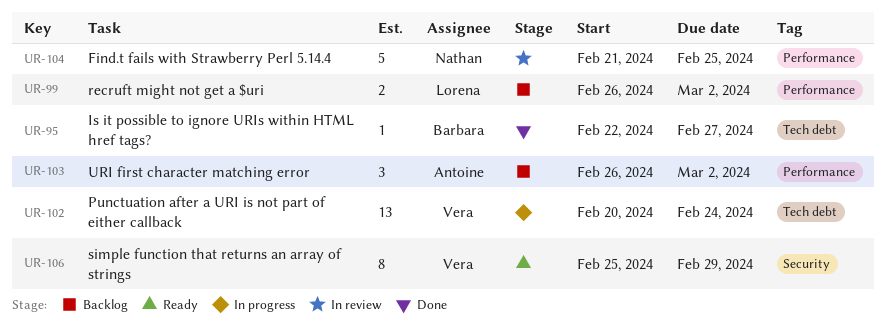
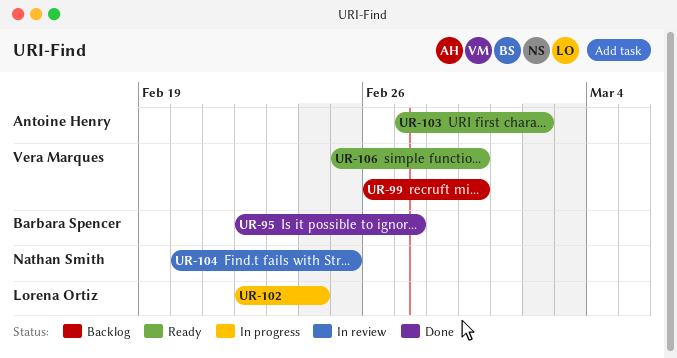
UR-99, owner: Lorena Ortiz -> Vera Marques
UR-99, due: Mar 2 -> Feb 29
UR-102, owner: Vera Marques -> Lorena Ortiz
UR-102, start: Feb 20 -> Feb 22
UR-103, status: Backlog -> Ready
UR-103, start: Feb 26 -> Feb 27
UR-104, start: Feb 21 -> Feb 20

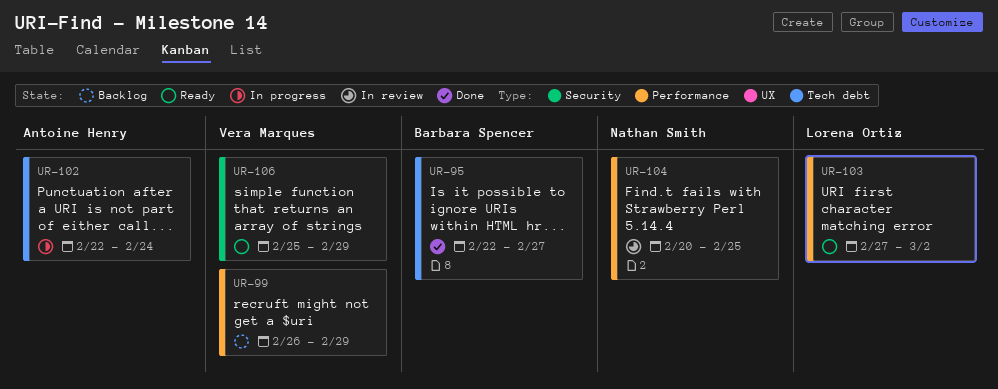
UR-102, owner: Lorena Ortiz -> Antoine Henry
UR-103, owner: Antoine Henry -> Lorena Ortiz

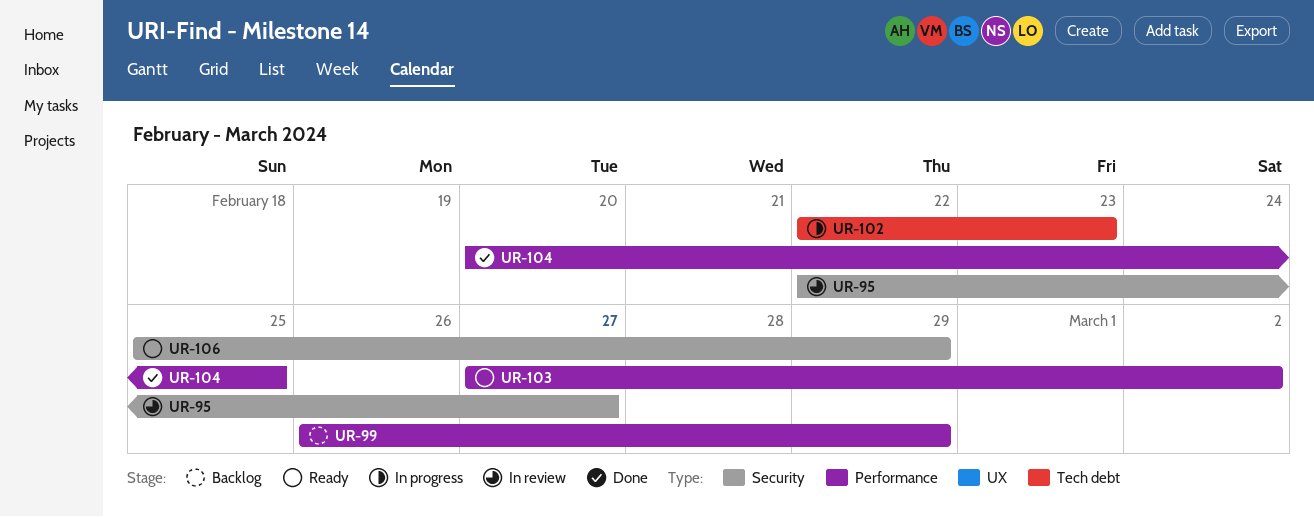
UR-95, status: Done -> In review
UR-95, label: Tech debt -> Security
UR-102, due: Feb 24 -> Feb 23
UR-104, status: In review -> Done

